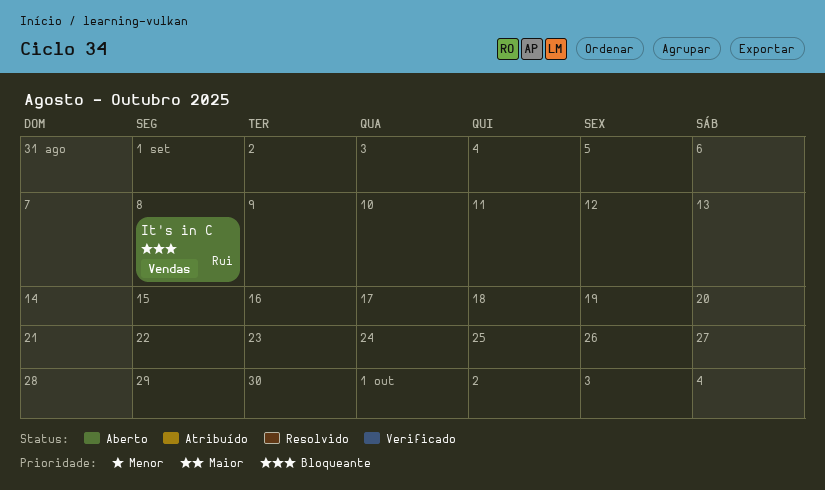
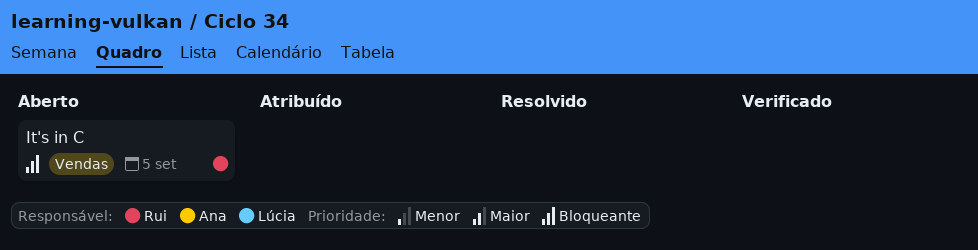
It's in C, due: Sep 8 -> Sep 5

